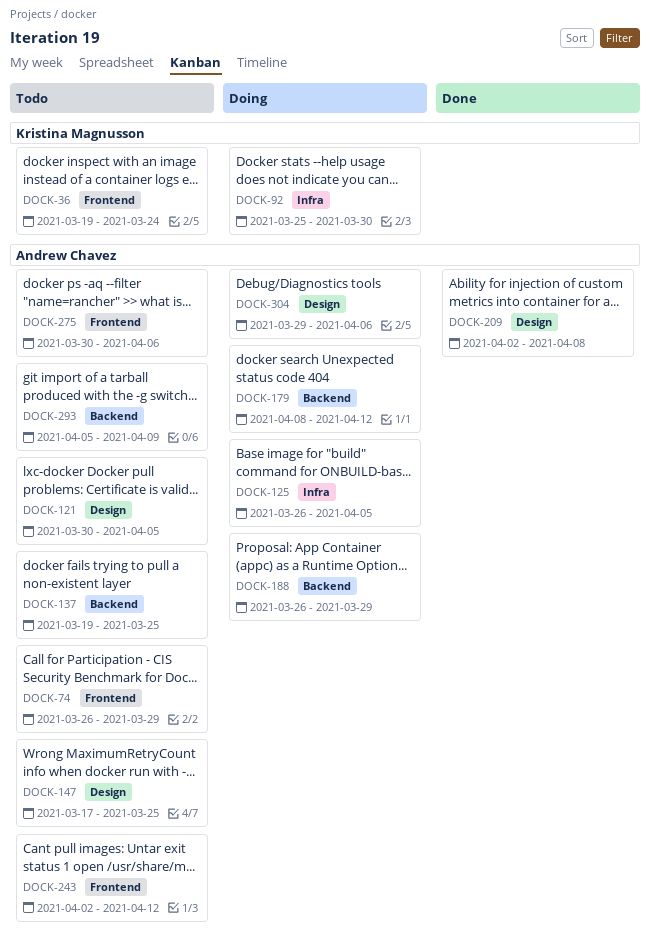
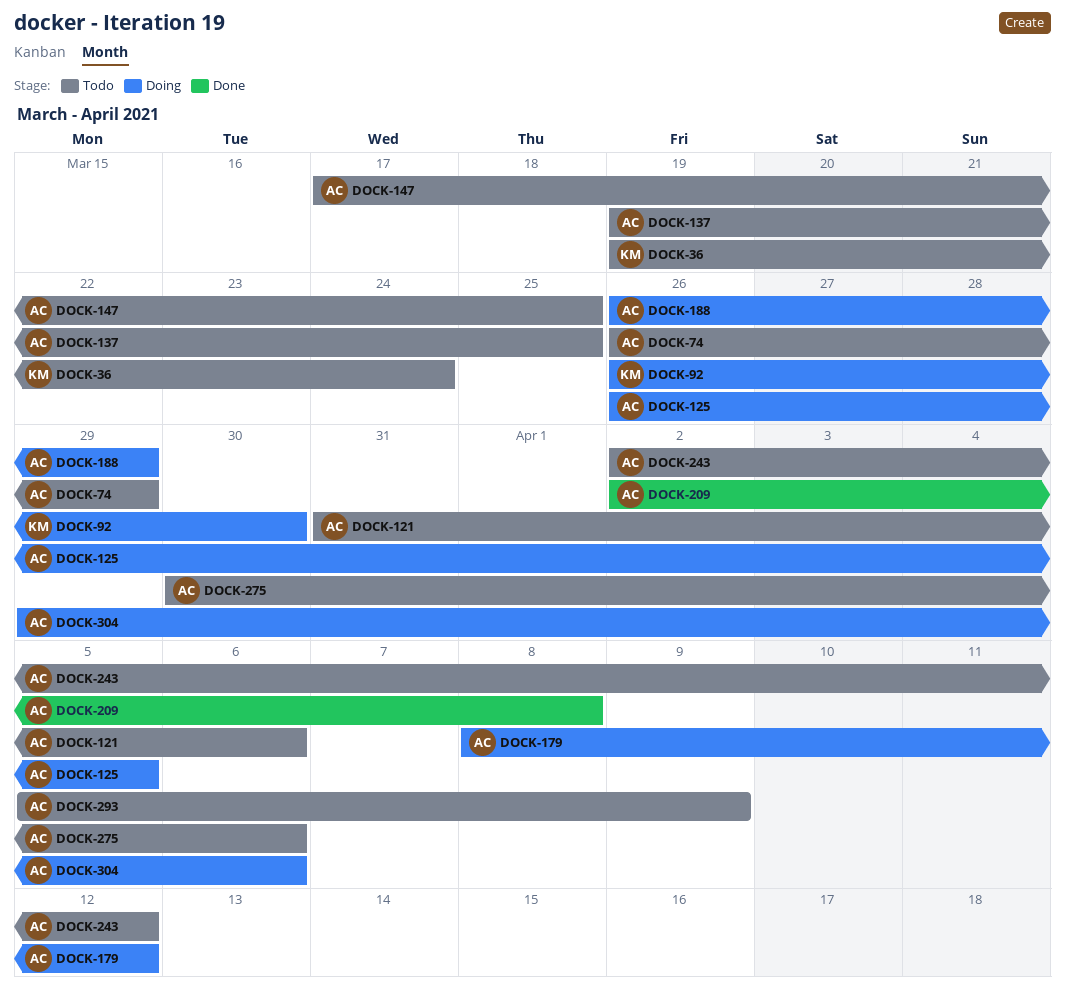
DOCK-92, start: Mar 25 -> Mar 26
DOCK-121, start: Mar 30 -> Mar 31
DOCK-121, due: Apr 5 -> Apr 6

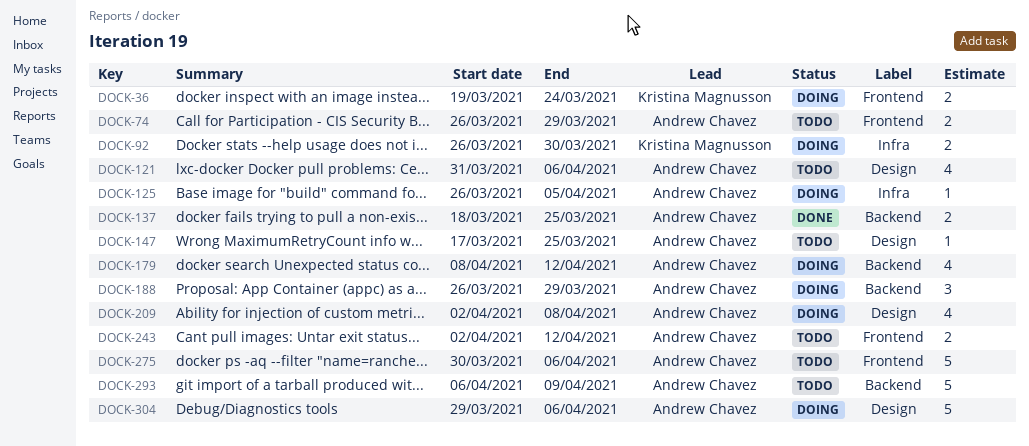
DOCK-36, status: Todo -> Doing
DOCK-137, status: Todo -> Done
DOCK-137, start: Mar 19 -> Mar 18
DOCK-209, status: Done -> Doing
DOCK-293, start: Apr 5 -> Apr 6

